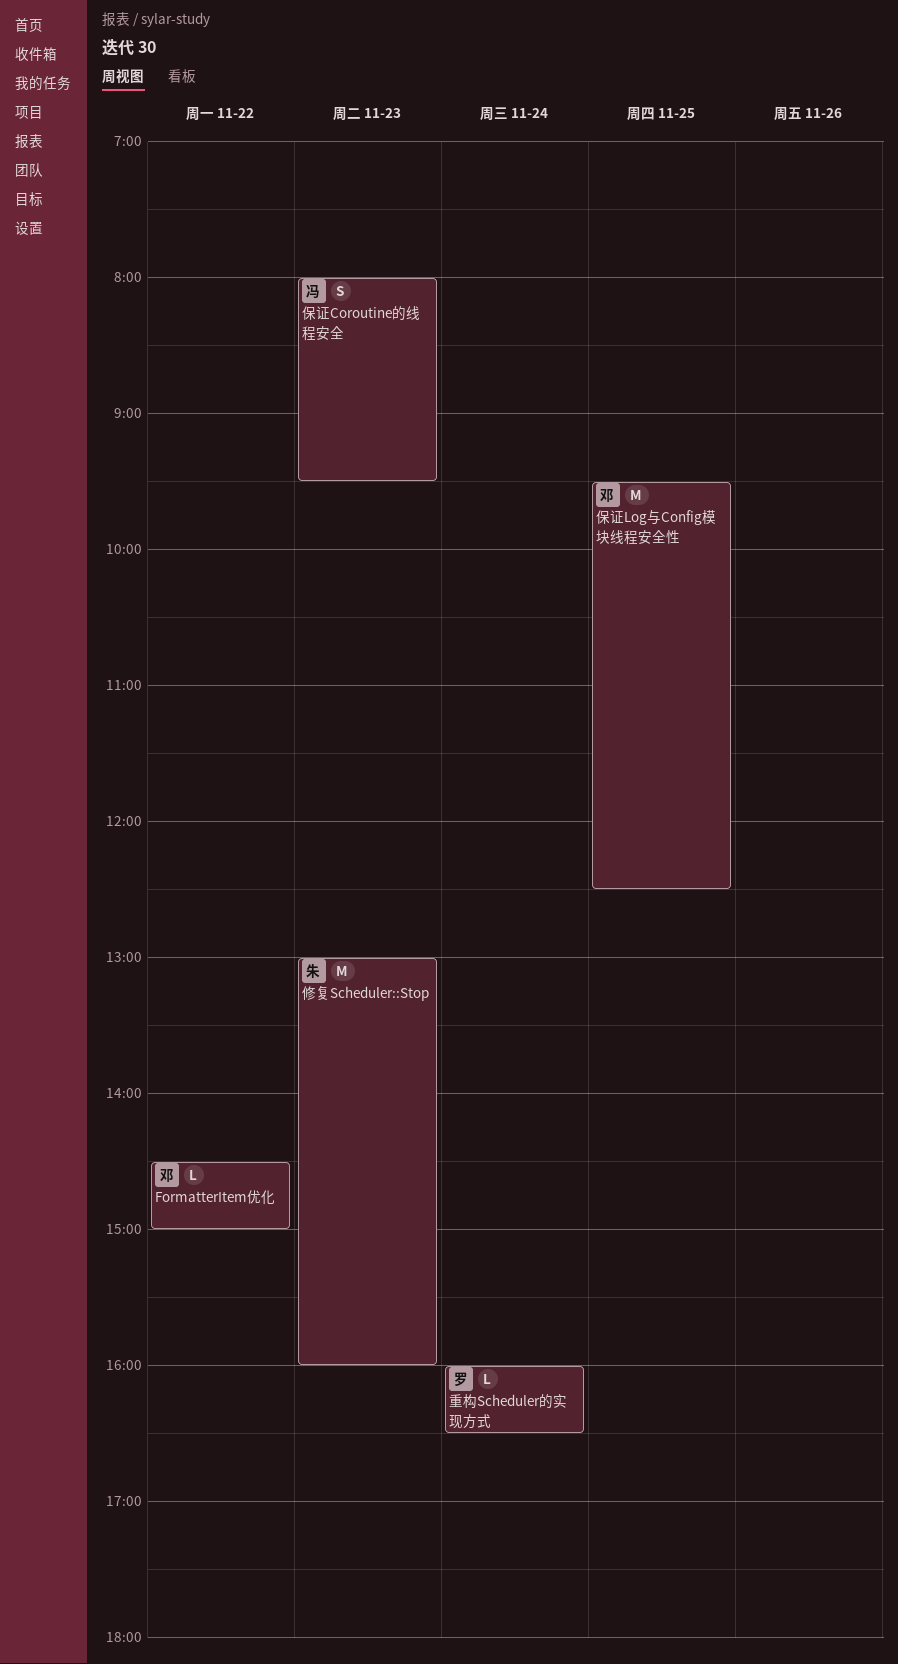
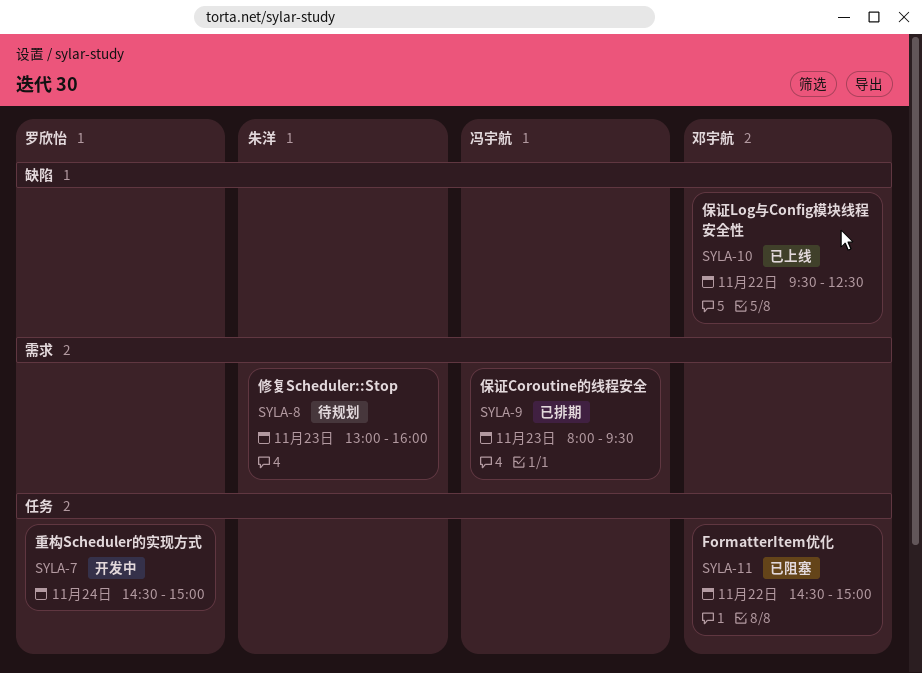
保证Log与Config模块线程安全性, day: Nov 25 -> Nov 22
重构Scheduler的实现方式, begins: 16:00 -> 14:30
重构Scheduler的实现方式, ends: 16:30 -> 15:00

